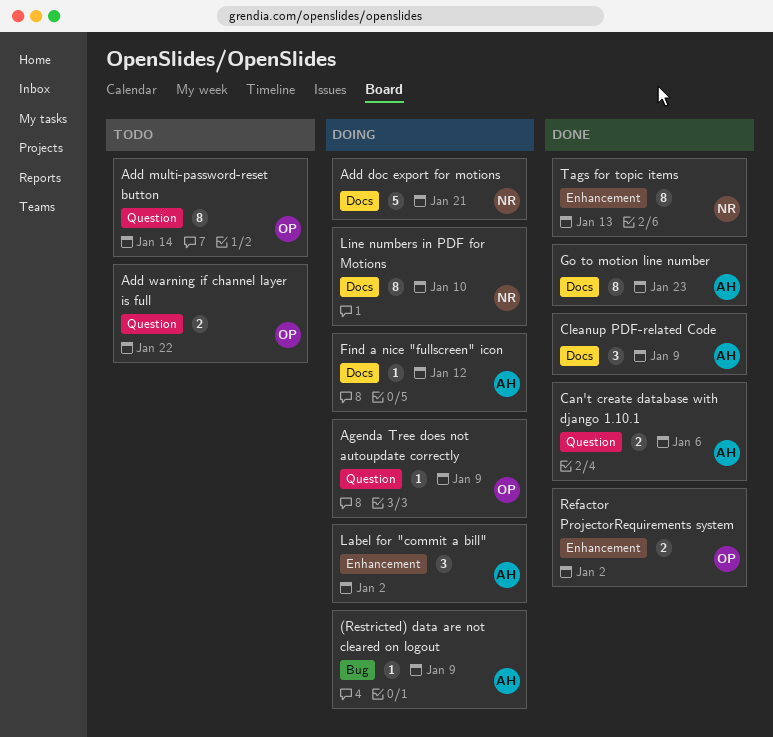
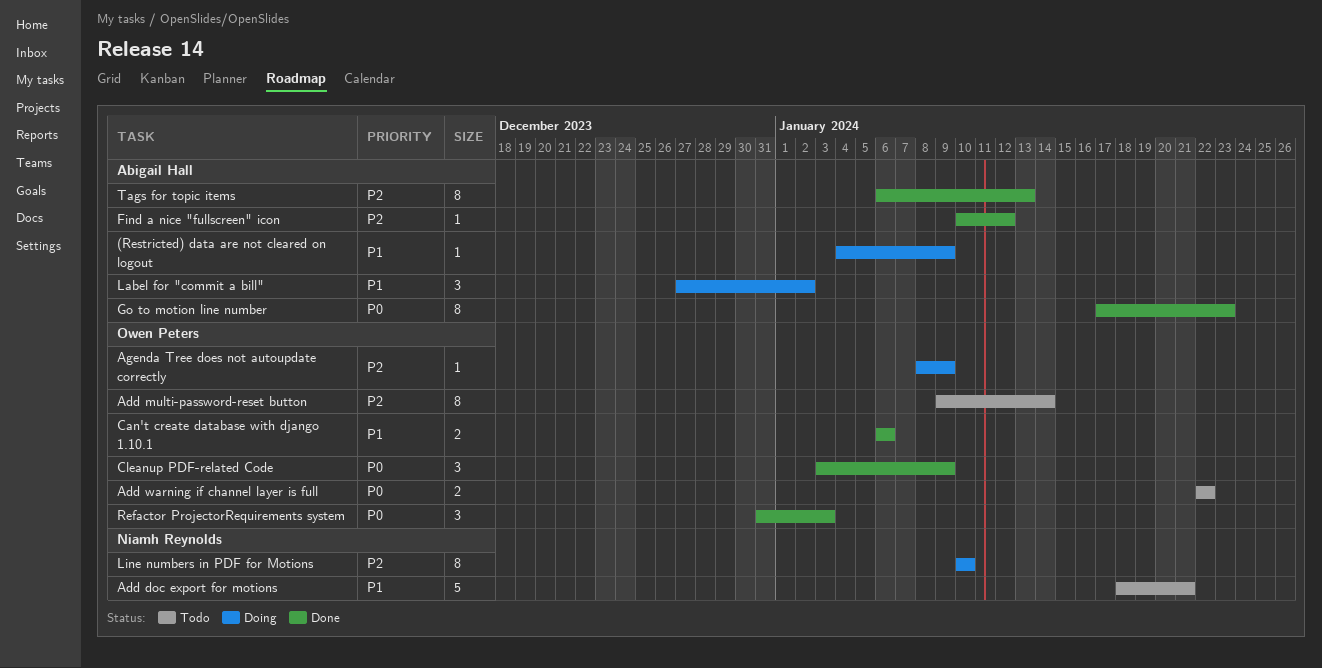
Add doc export for motions, status: Doing -> Todo
Can't create database with django 1.10.1, owner: Abigail Hall -> Owen Peters
Cleanup PDF-related Code, owner: Abigail Hall -> Owen Peters
Find a nice "fullscreen" icon, status: Doing -> Done
Refactor ProjectorRequirements system, estimate: 2 -> 3
Refactor ProjectorRequirements system, due: Jan 2 -> Jan 3
Tags for topic items, owner: Niamh Reynolds -> Abigail Hall

